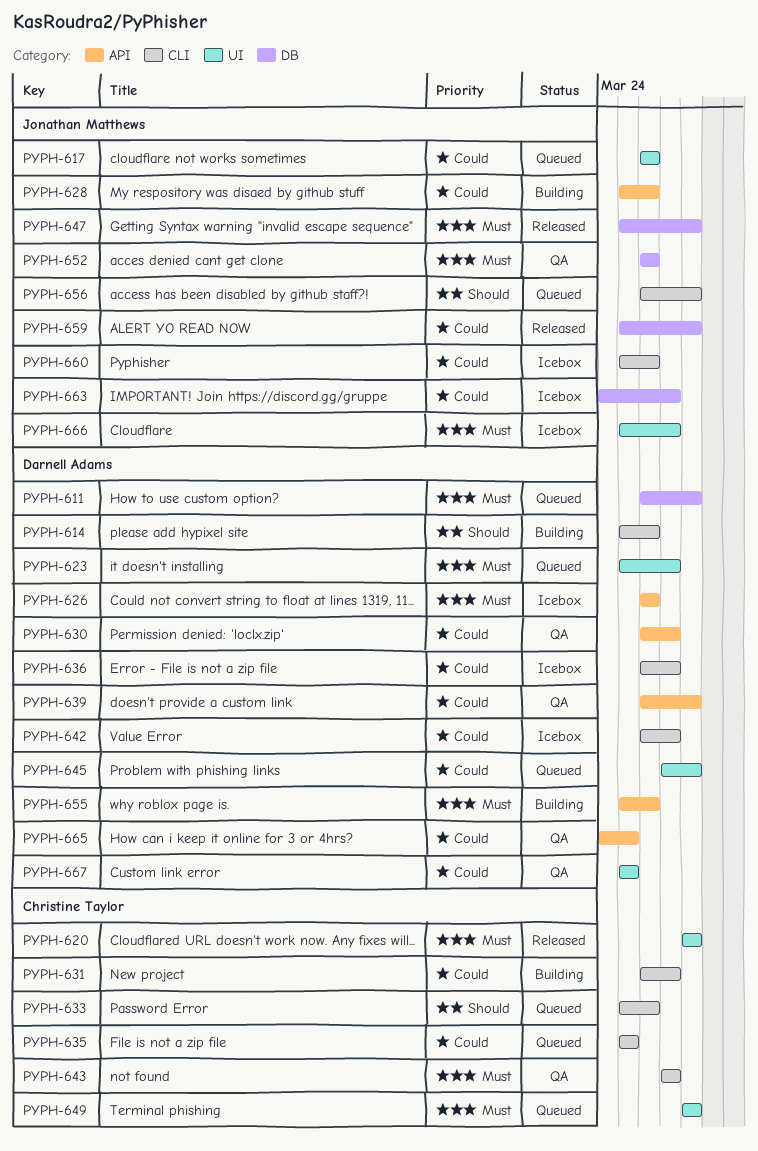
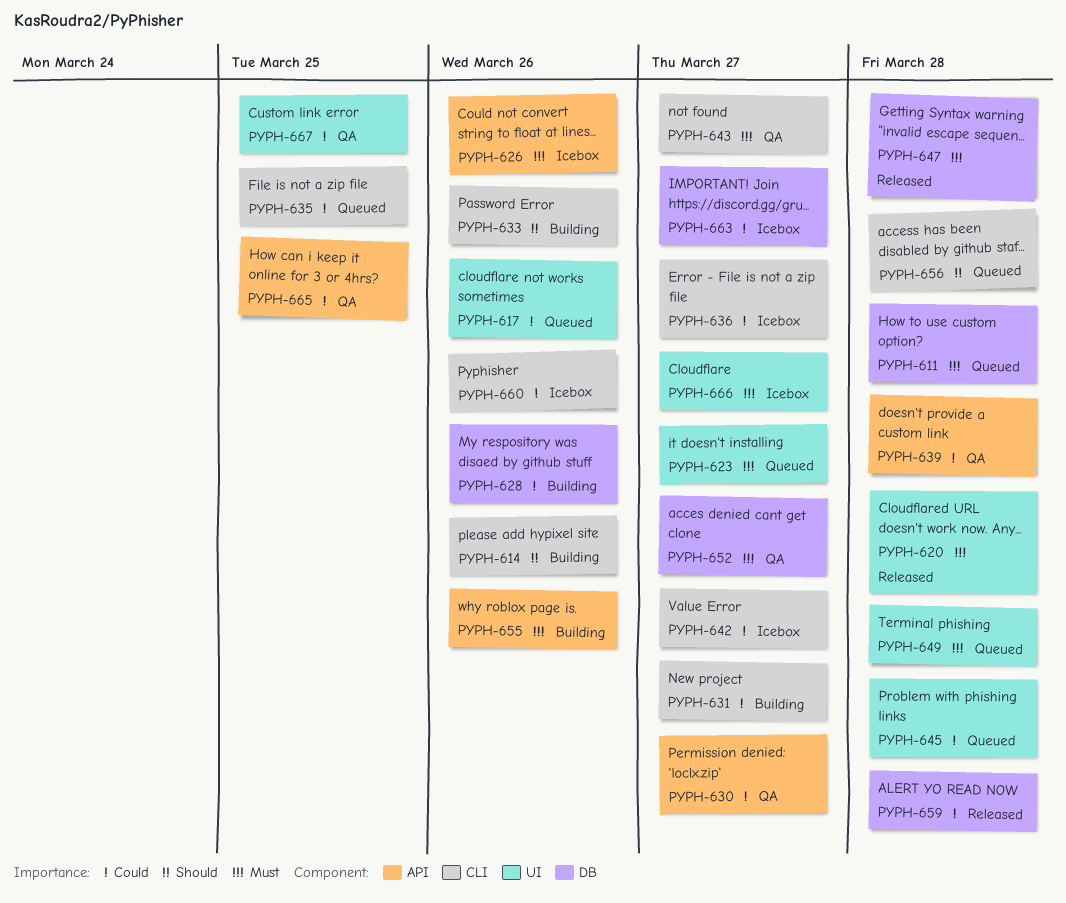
PYPH-628, label: API -> DB
PYPH-633, status: Queued -> Building
PYPH-652, due: Mar 26 -> Mar 27

